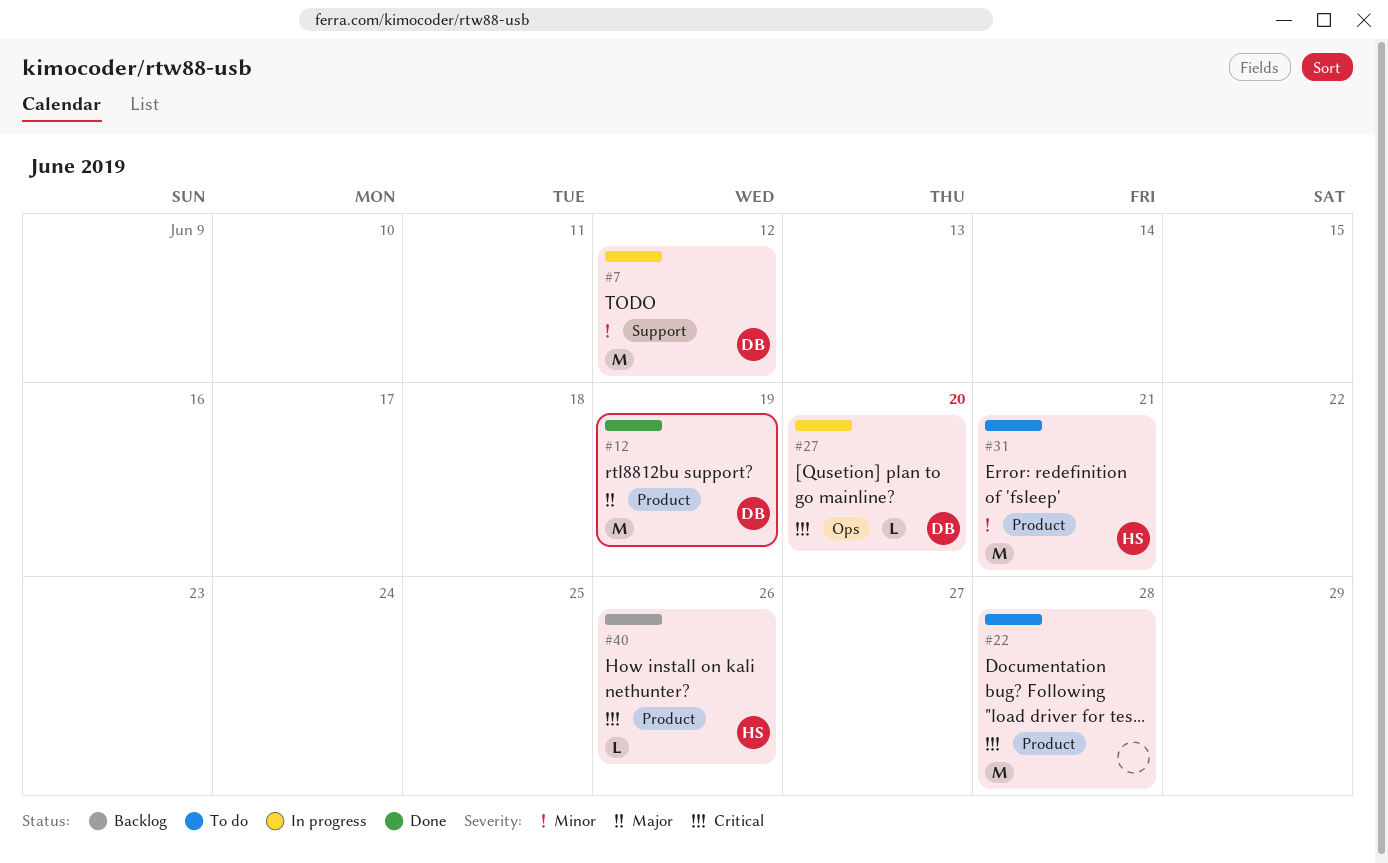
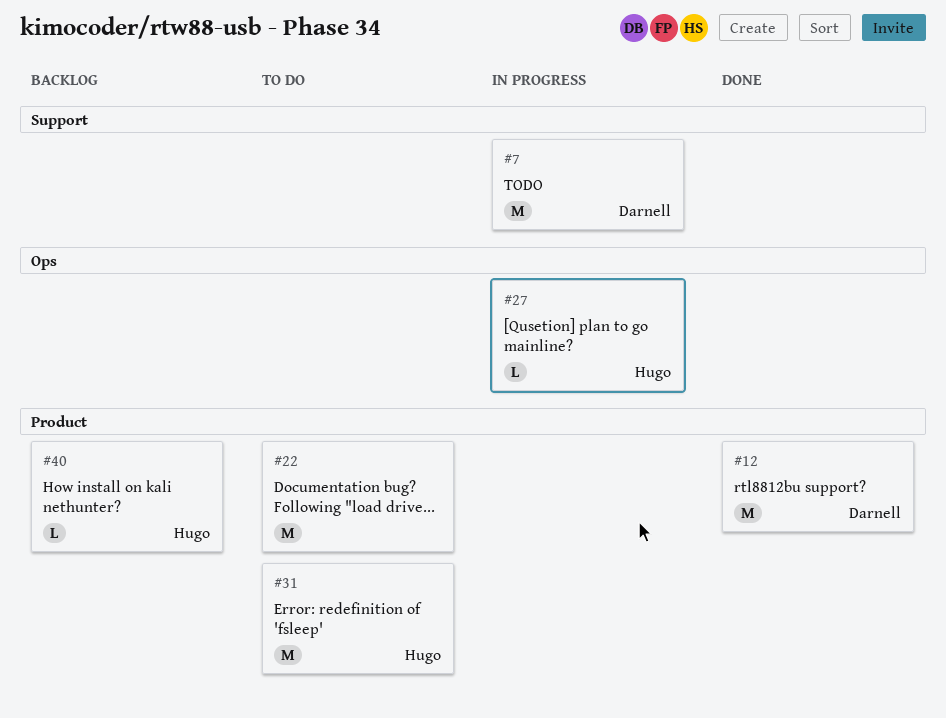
#27, owner: Darnell -> Hugo

